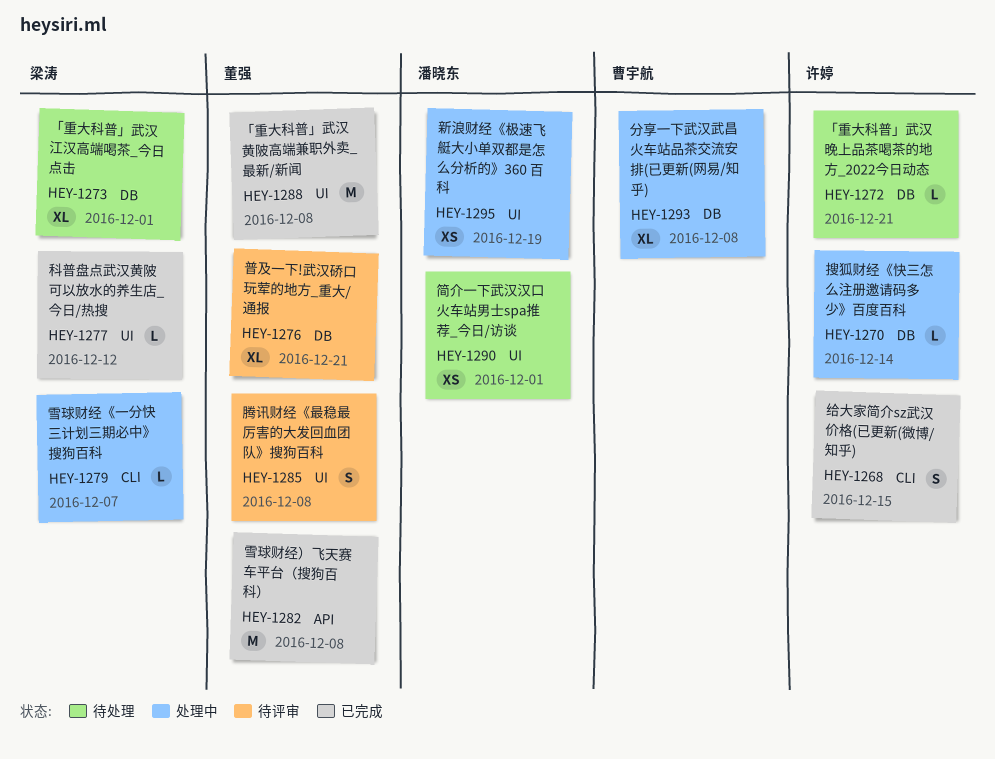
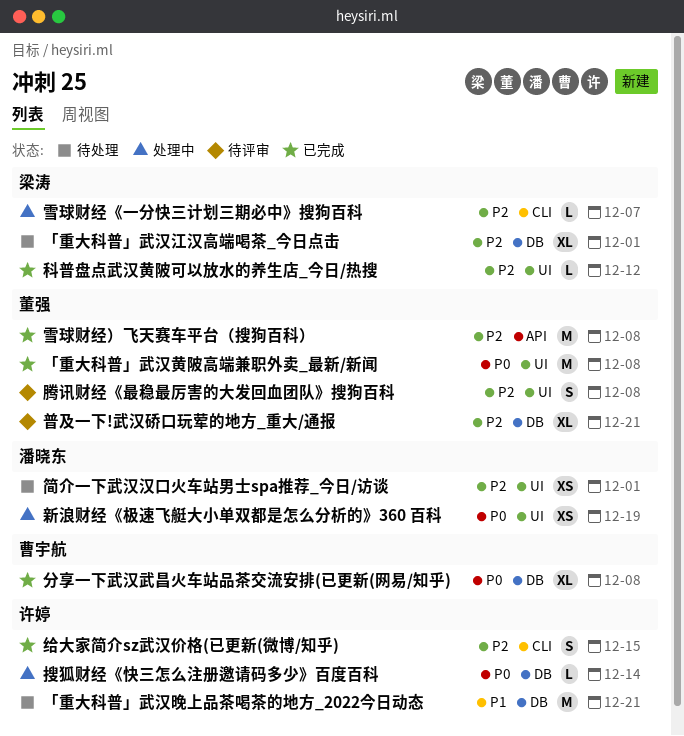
「重大科普」武汉晚上品茶喝茶的地方_2022今日动态, estimate: L -> M
分享一下武汉武昌火车站品茶交流安排(已更新(网易/知乎), status: 处理中 -> 已完成

